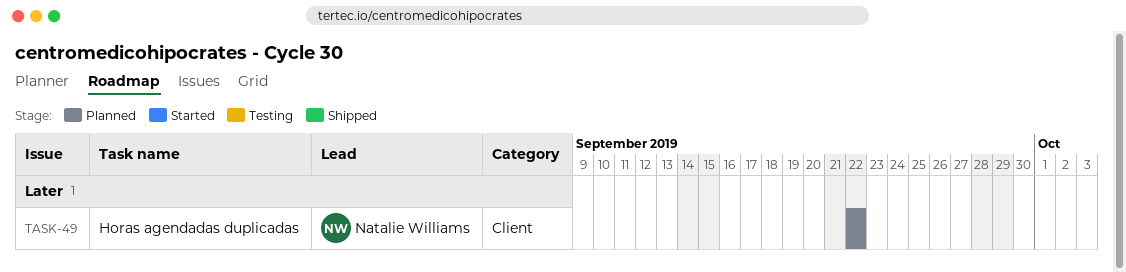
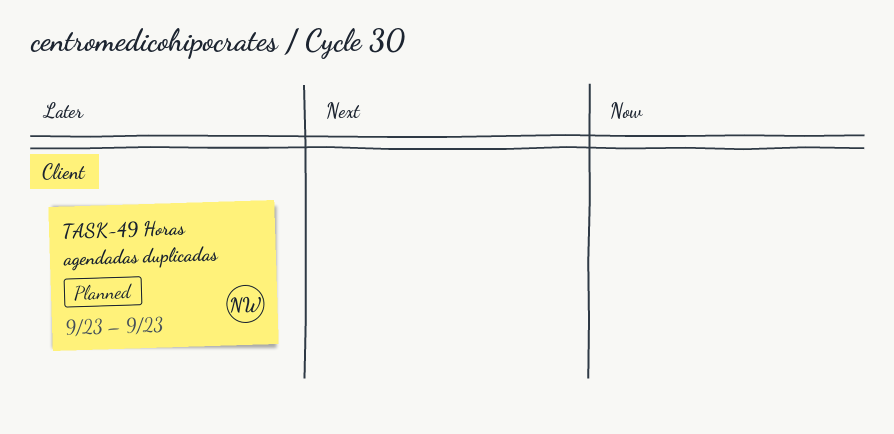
TASK-49, start: Sep 22 -> Sep 23
TASK-49, due: Sep 22 -> Sep 23

